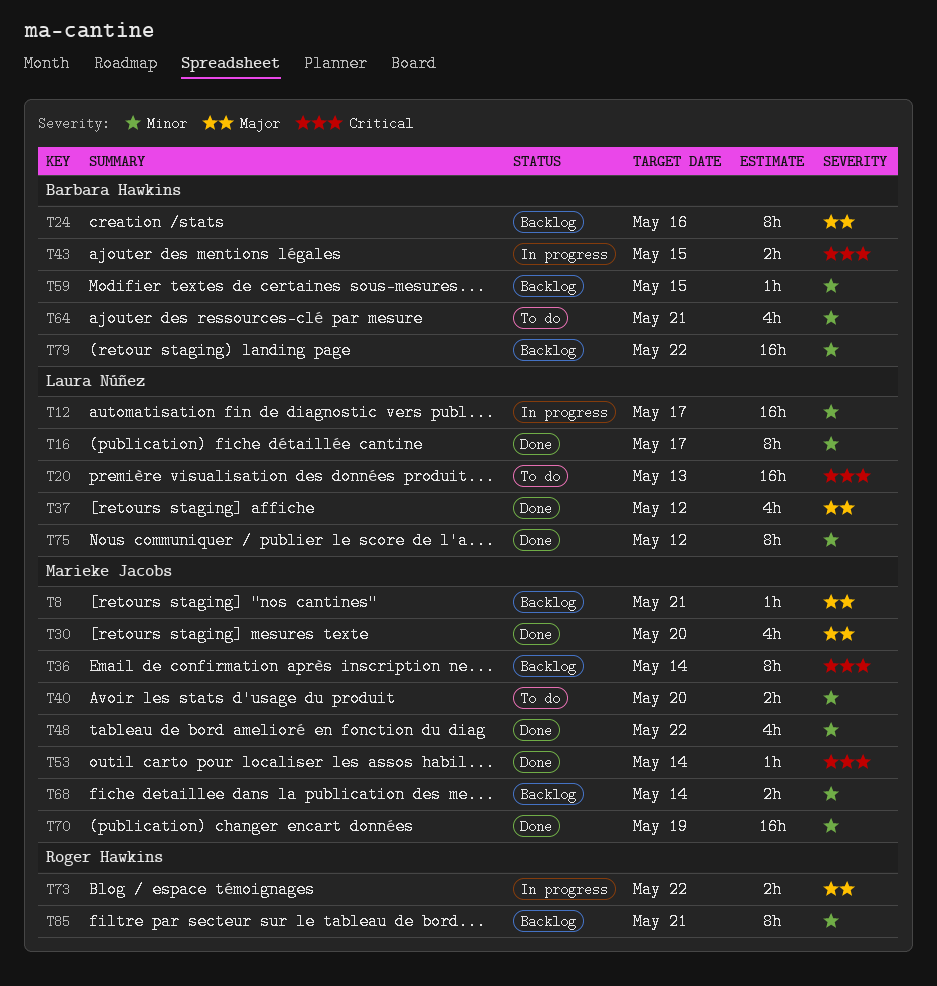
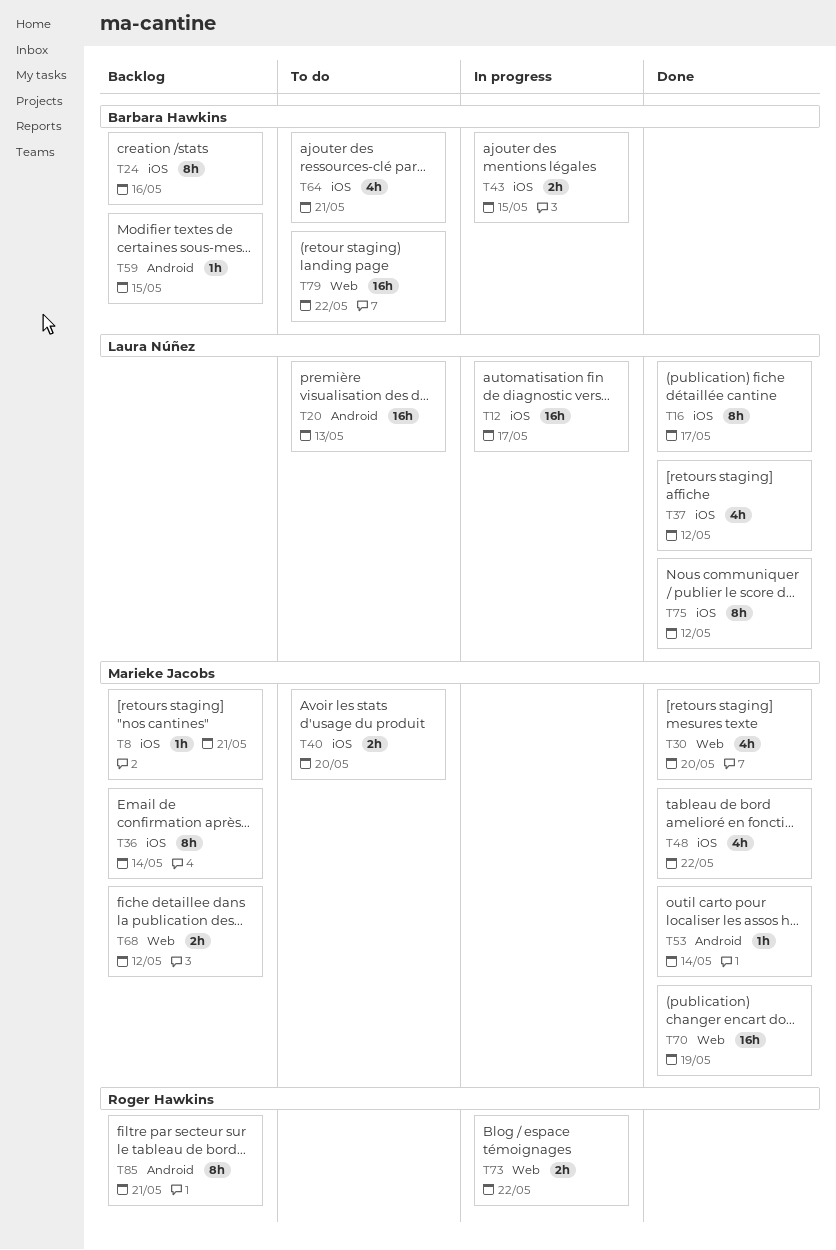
T68, due: May 14 -> May 12
T79, status: Backlog -> To do

